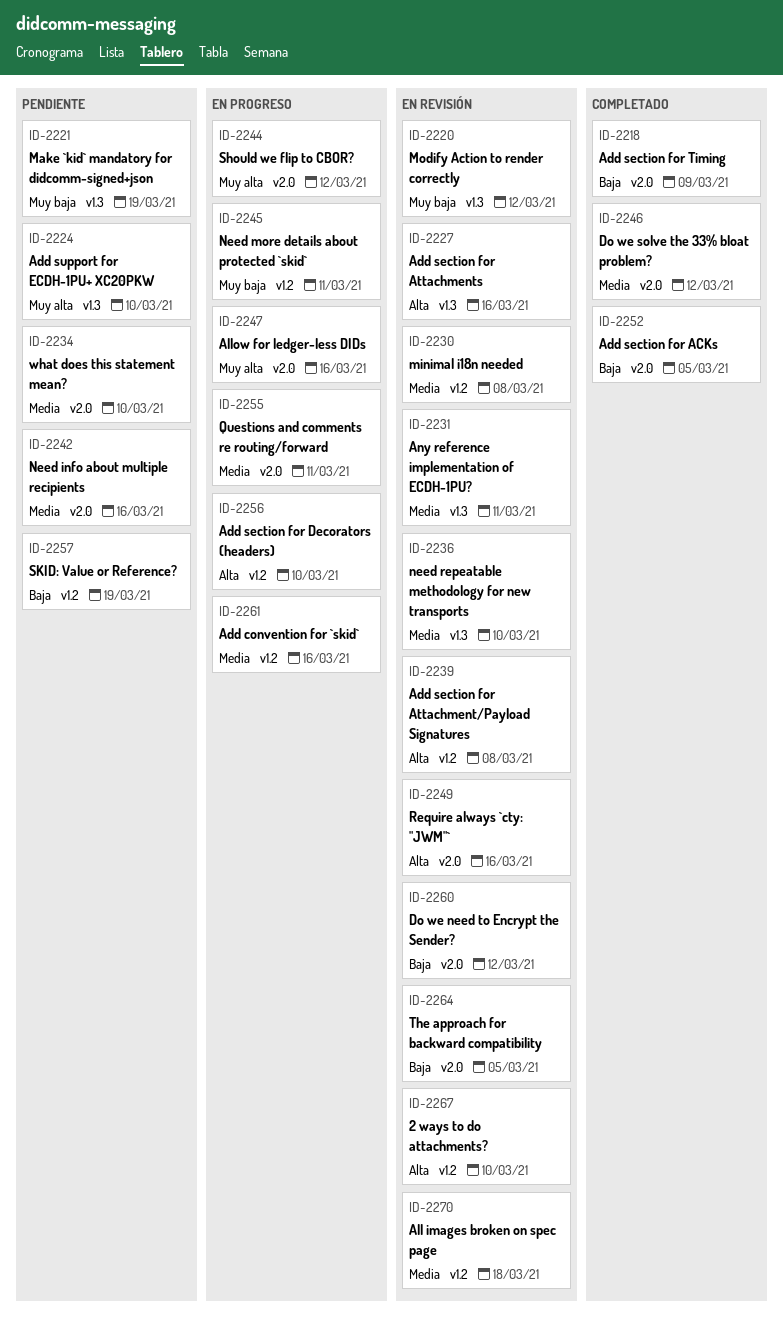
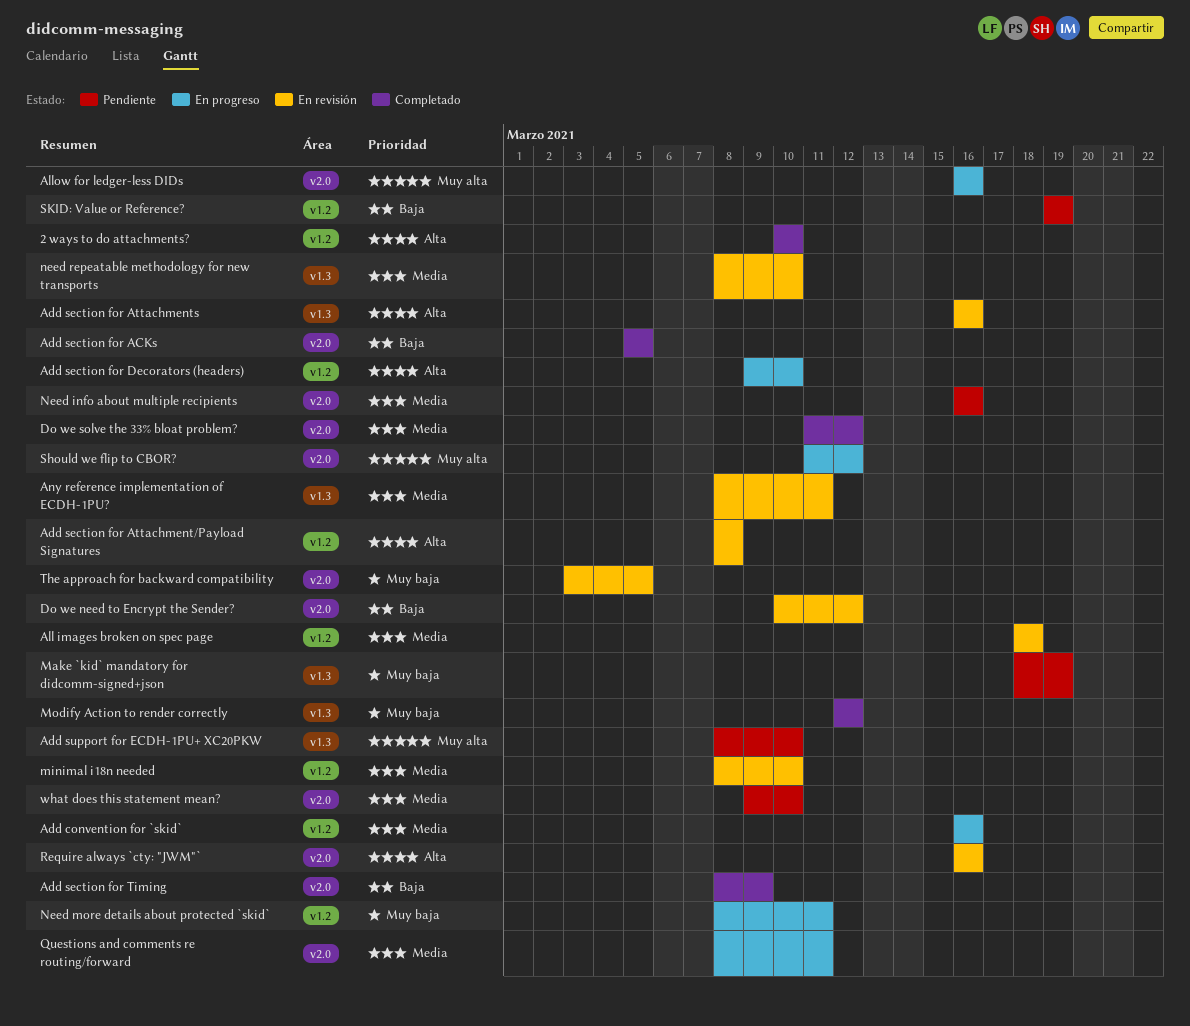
2 ways to do attachments?, status: En revisión -> Completado
minimal i18n needed, due: Mar 8 -> Mar 10
Modify Action to render correctly, status: En revisión -> Completado
The approach for backward compatibility, priority: Baja -> Muy baja

